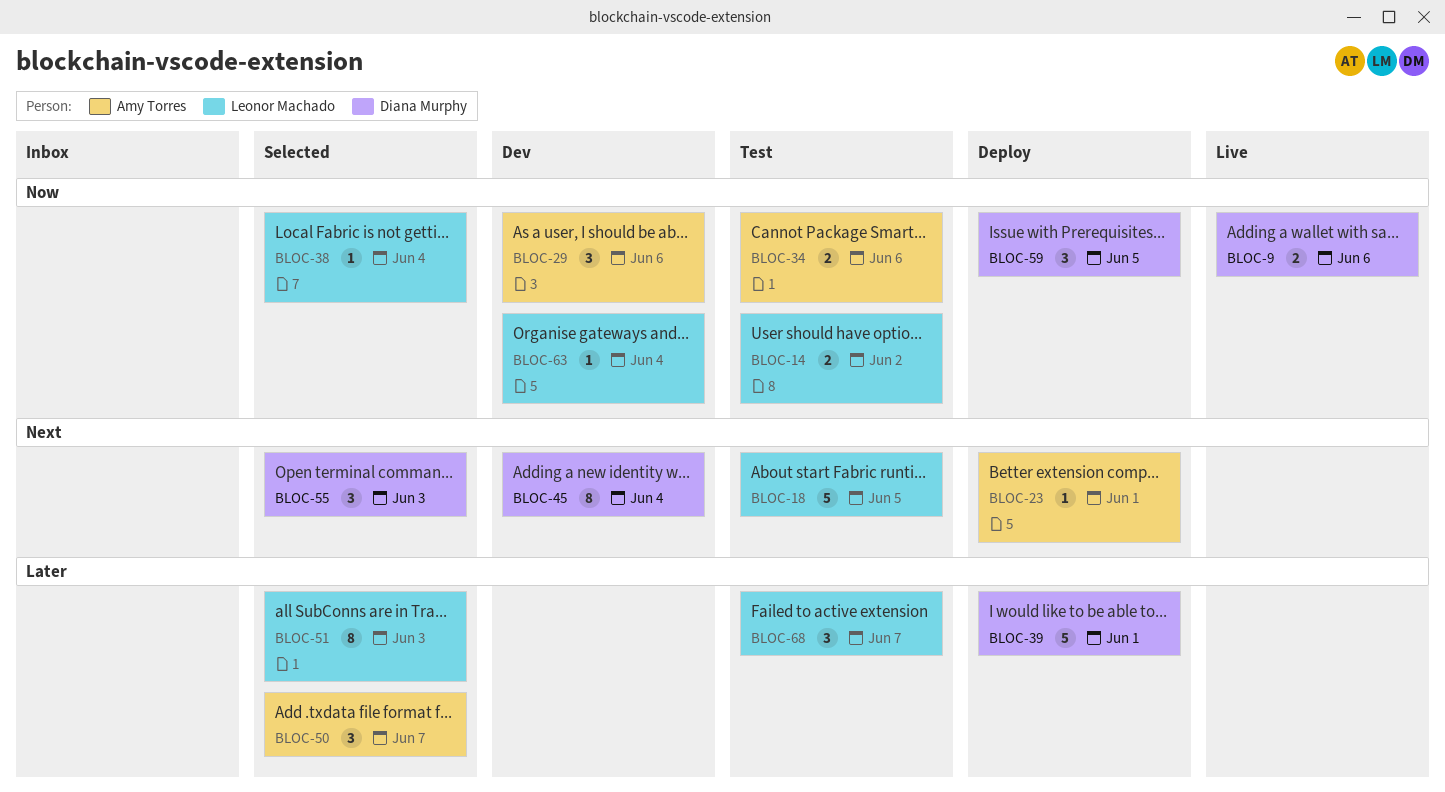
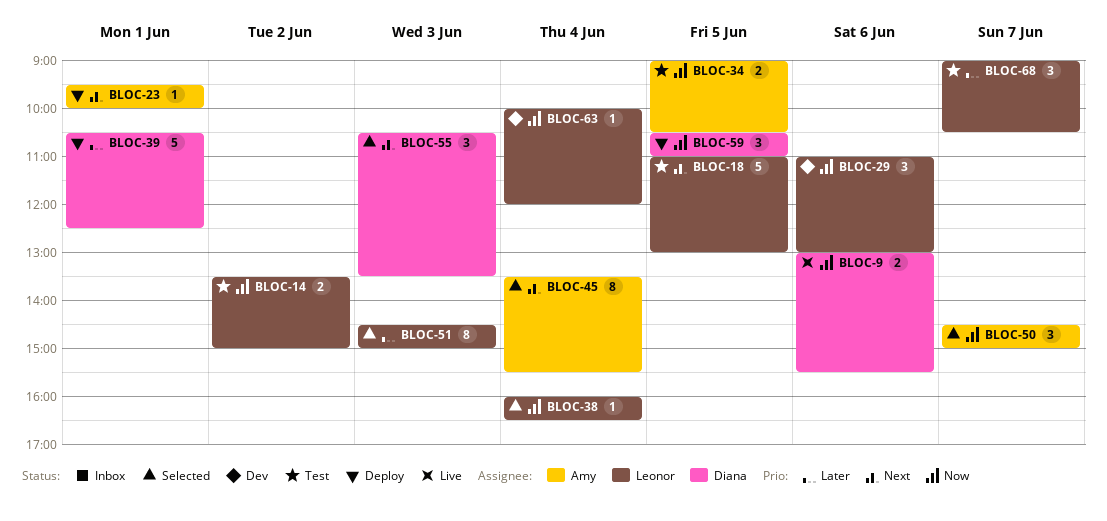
BLOC-29, owner: Amy Torres -> Leonor Machado
BLOC-34, day: Jun 6 -> Jun 5
BLOC-45, status: Dev -> Selected
BLOC-45, owner: Diana Murphy -> Amy Torres
BLOC-50, priority: Later -> Now

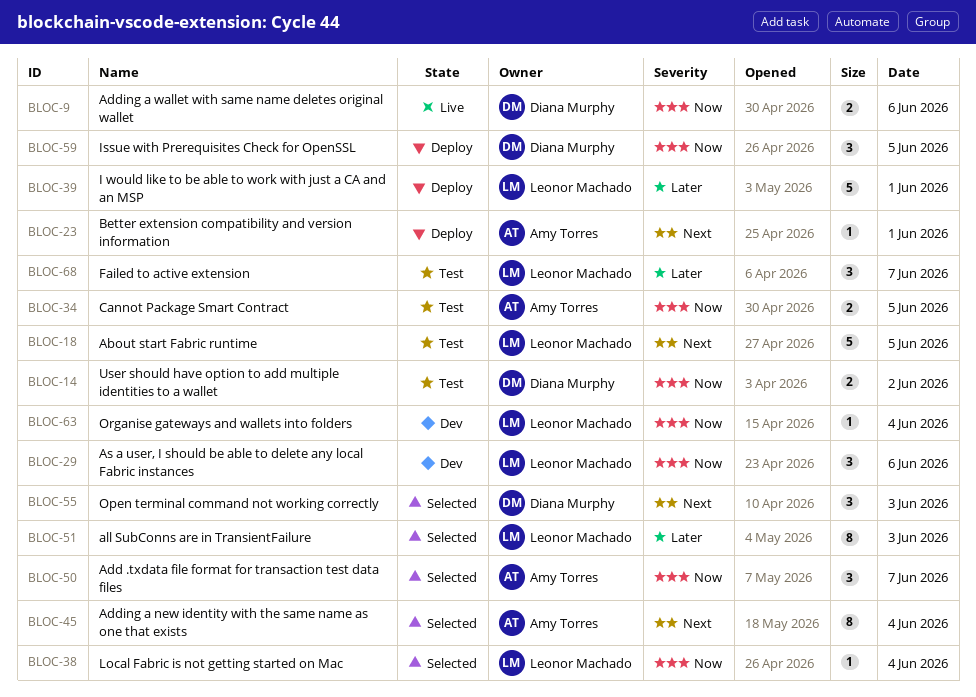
BLOC-14, owner: Leonor Machado -> Diana Murphy
BLOC-39, owner: Diana Murphy -> Leonor Machado

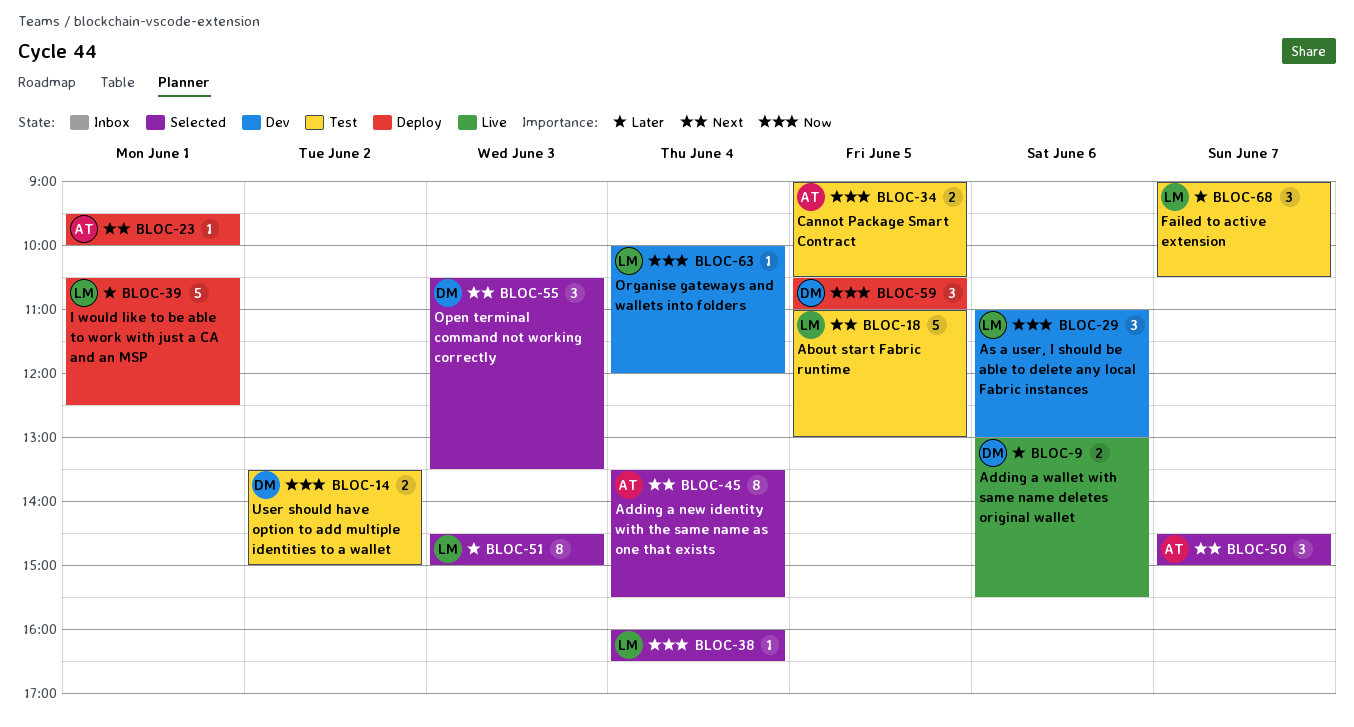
BLOC-9, priority: Now -> Later
BLOC-50, priority: Now -> Next

